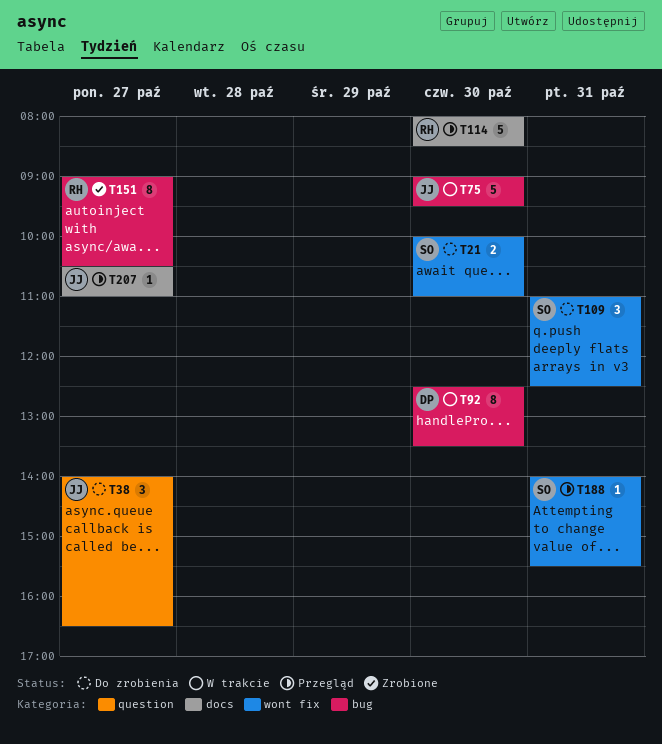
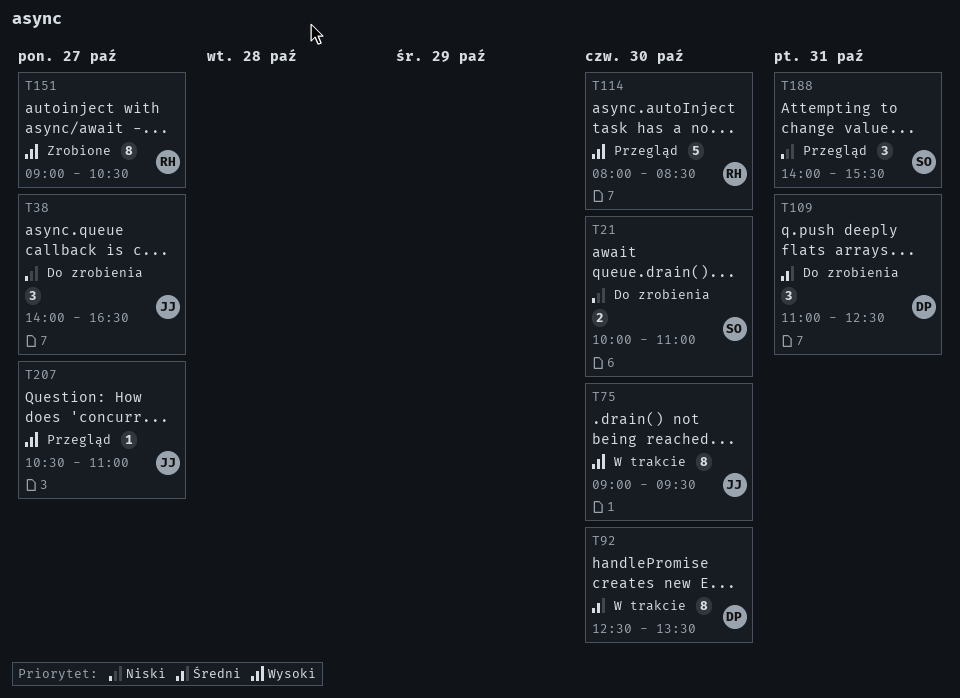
T75, estimate: 5 -> 8
T109, owner: SO -> DP
T188, estimate: 1 -> 3

